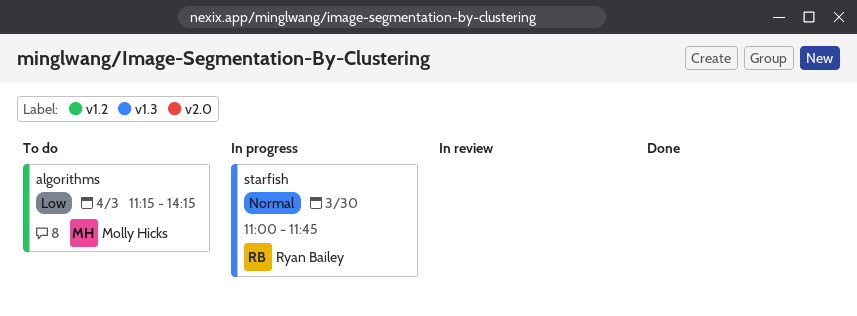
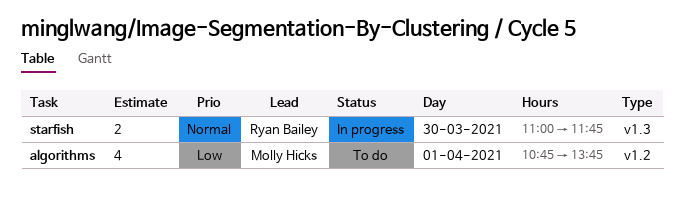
algorithms, day: Apr 3 -> Apr 1
algorithms, begins: 11:15 -> 10:45
algorithms, ends: 14:15 -> 13:45

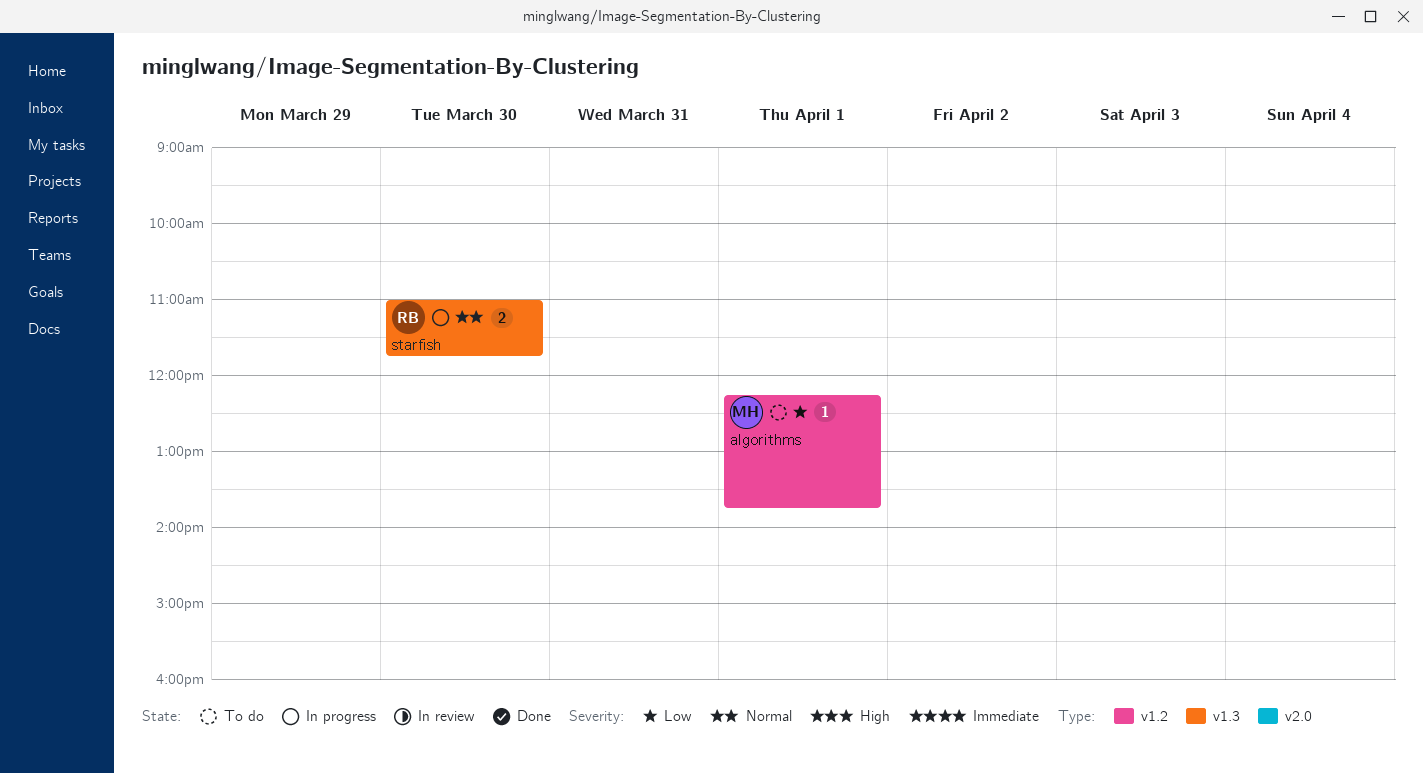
algorithms, estimate: 4 -> 1
algorithms, begins: 10:45 -> 12:15

